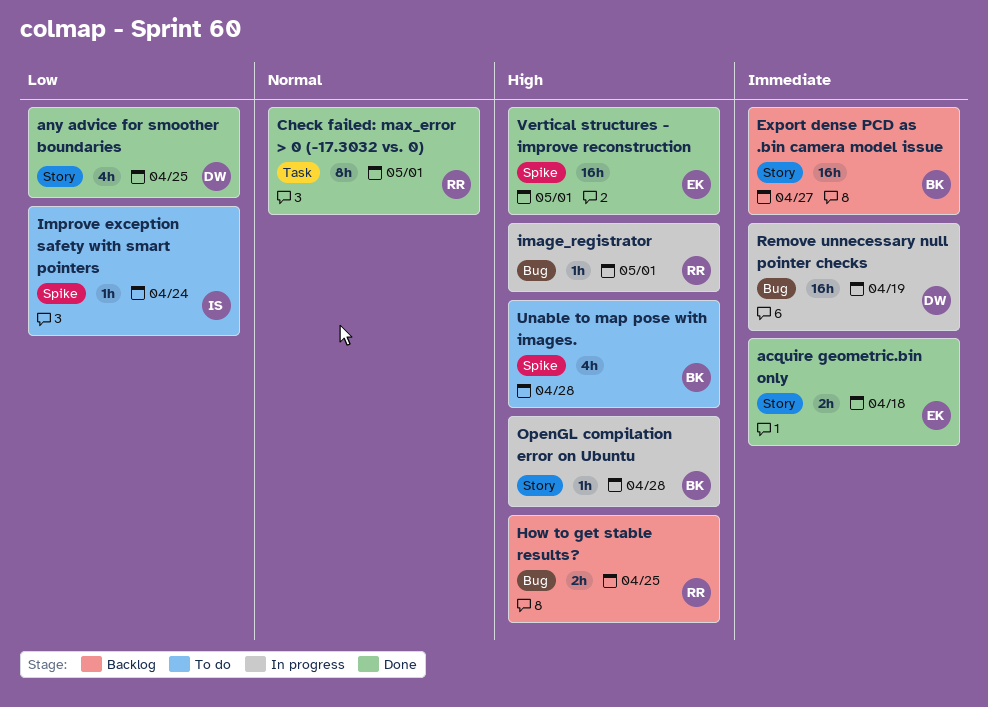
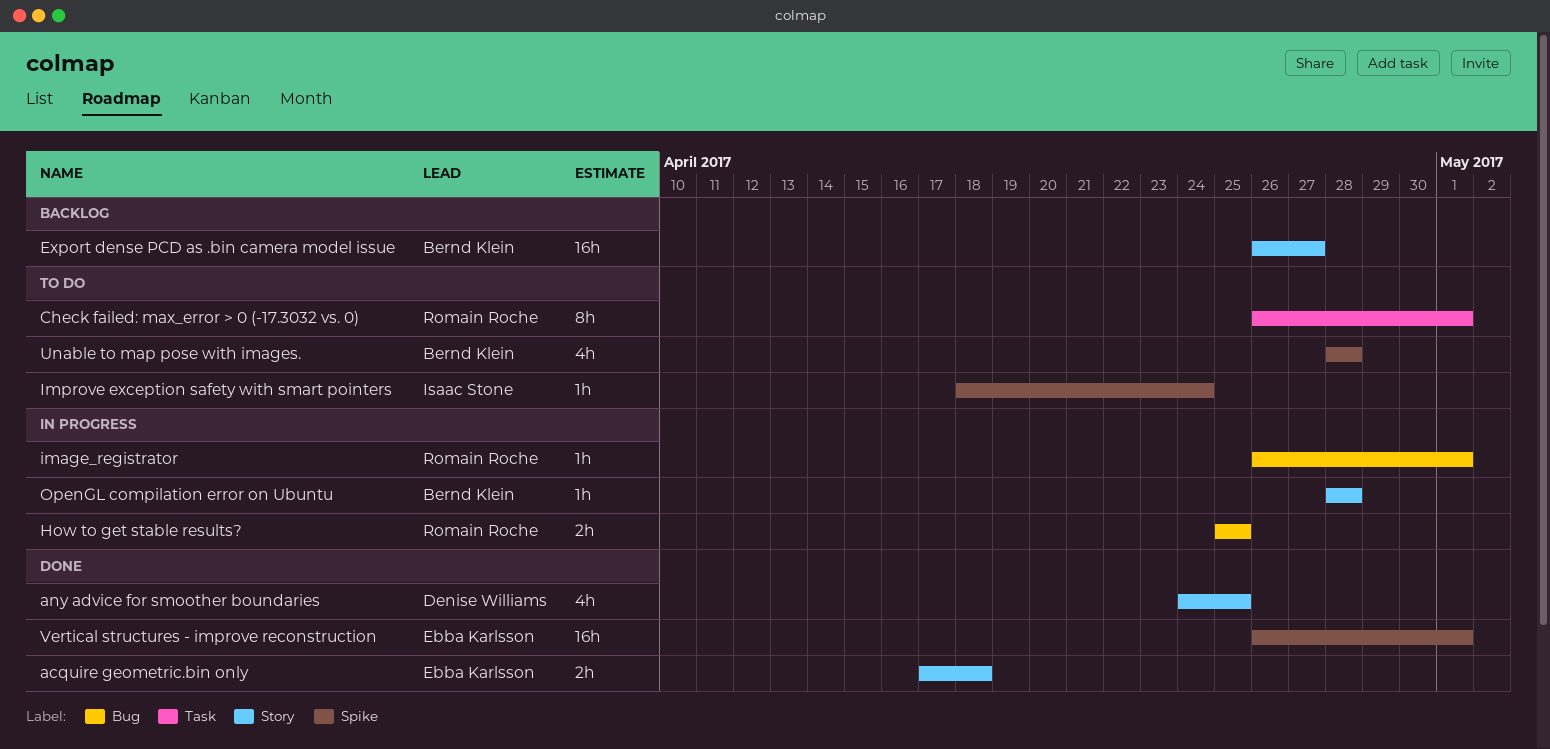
Check failed: max_error > 0 (-17.3032 vs. 0), status: Done -> To do
How to get stable results?, status: Backlog -> In progress
Remove unnecessary null pointer checks: present -> none

